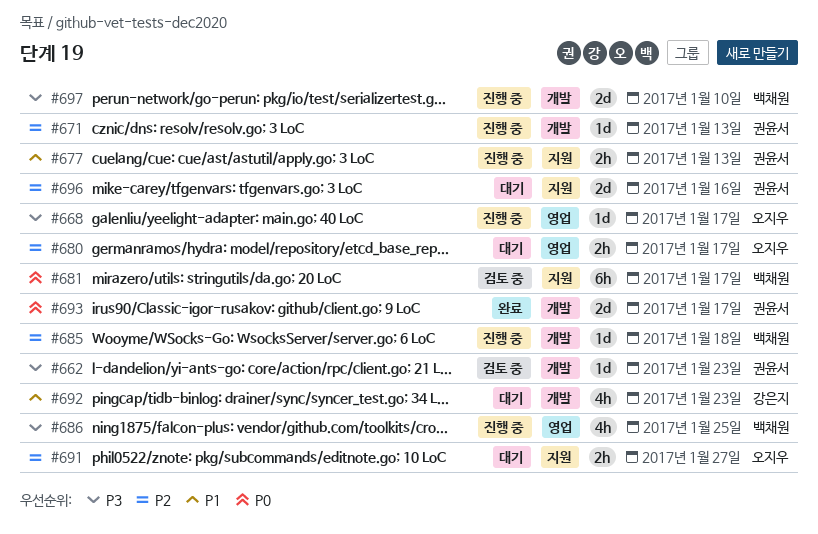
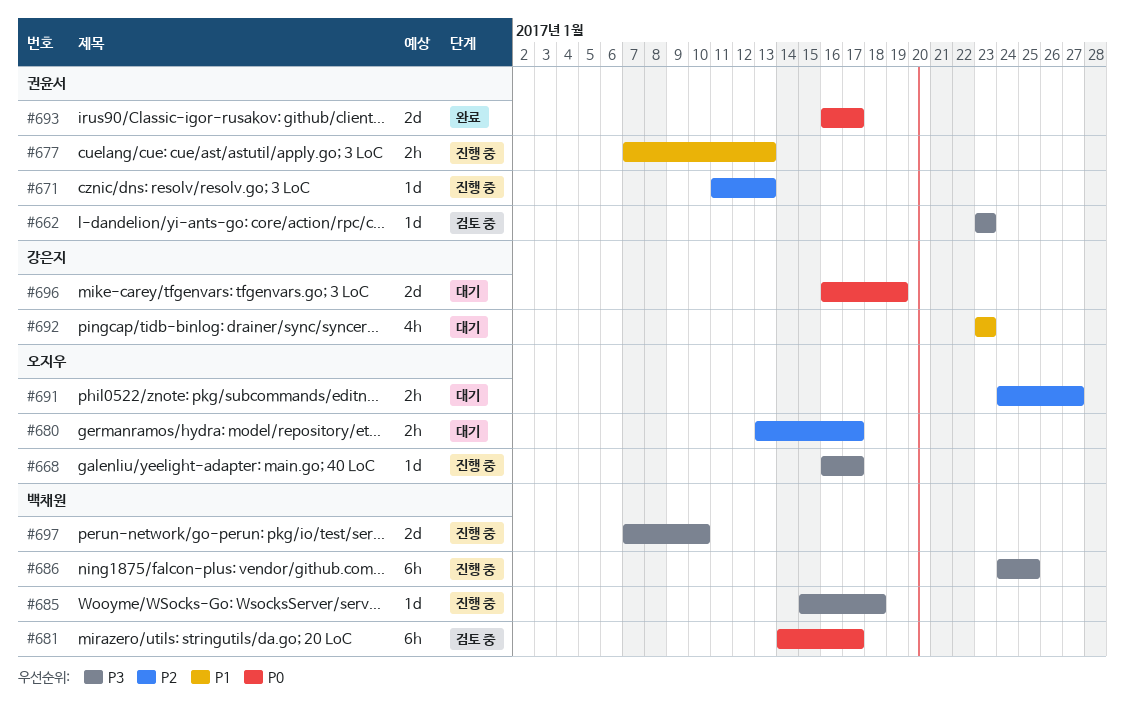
#685, priority: P2 -> P3
#686, estimate: 4h -> 6h
#696, owner: 권윤서 -> 강은지
#696, priority: P2 -> P0
#696, due: Jan 16 -> Jan 19

